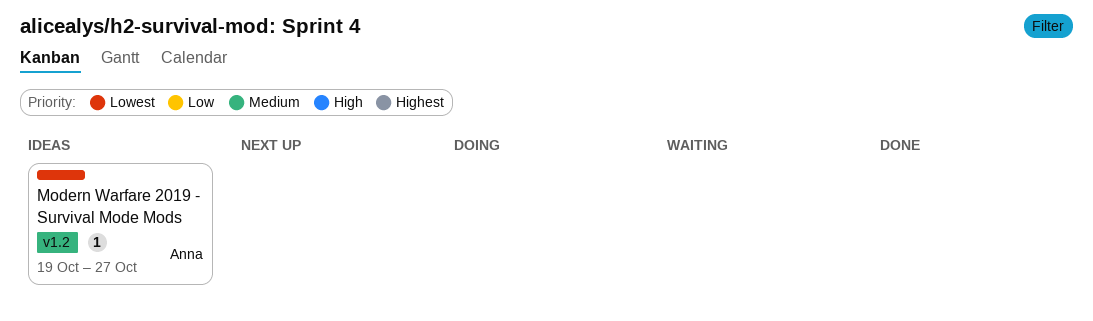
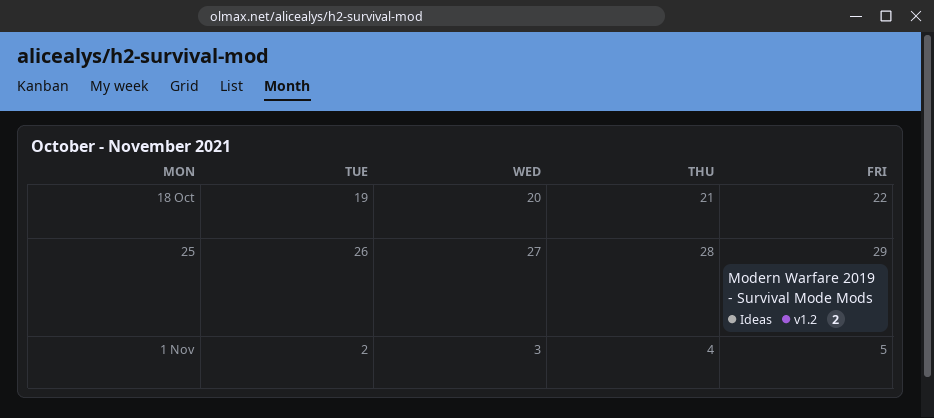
Modern Warfare 2019 - Survival Mode Mods, estimate: 1 -> 2
Modern Warfare 2019 - Survival Mode Mods, due: Oct 27 -> Oct 29

